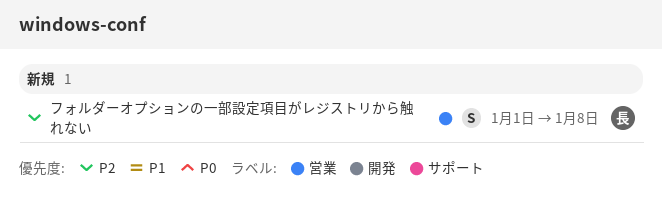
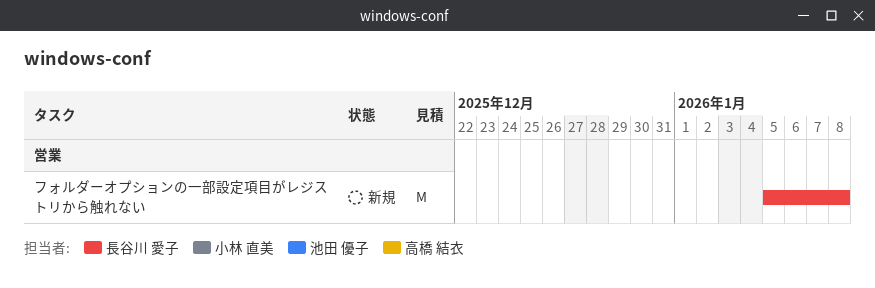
フォルダーオプションの一部設定項目がレジストリから触れない, estimate: S -> M
フォルダーオプションの一部設定項目がレジストリから触れない, start: Jan 1 -> Jan 5

